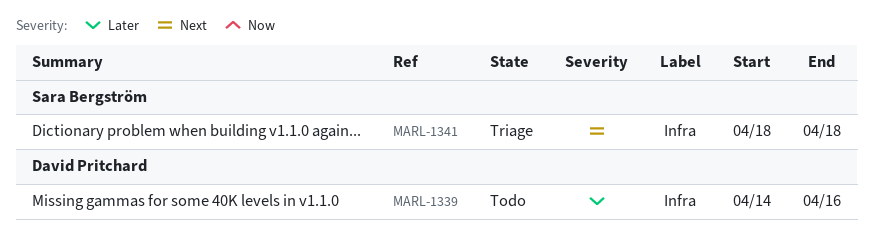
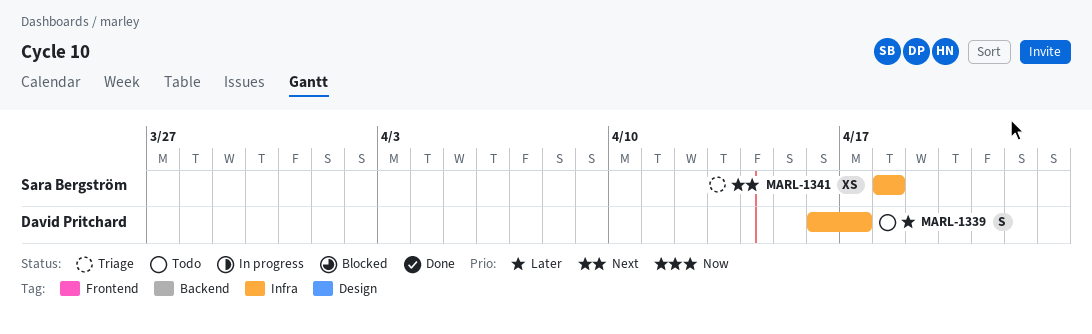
MARL-1339, start: Apr 14 -> Apr 16
MARL-1339, due: Apr 16 -> Apr 17

